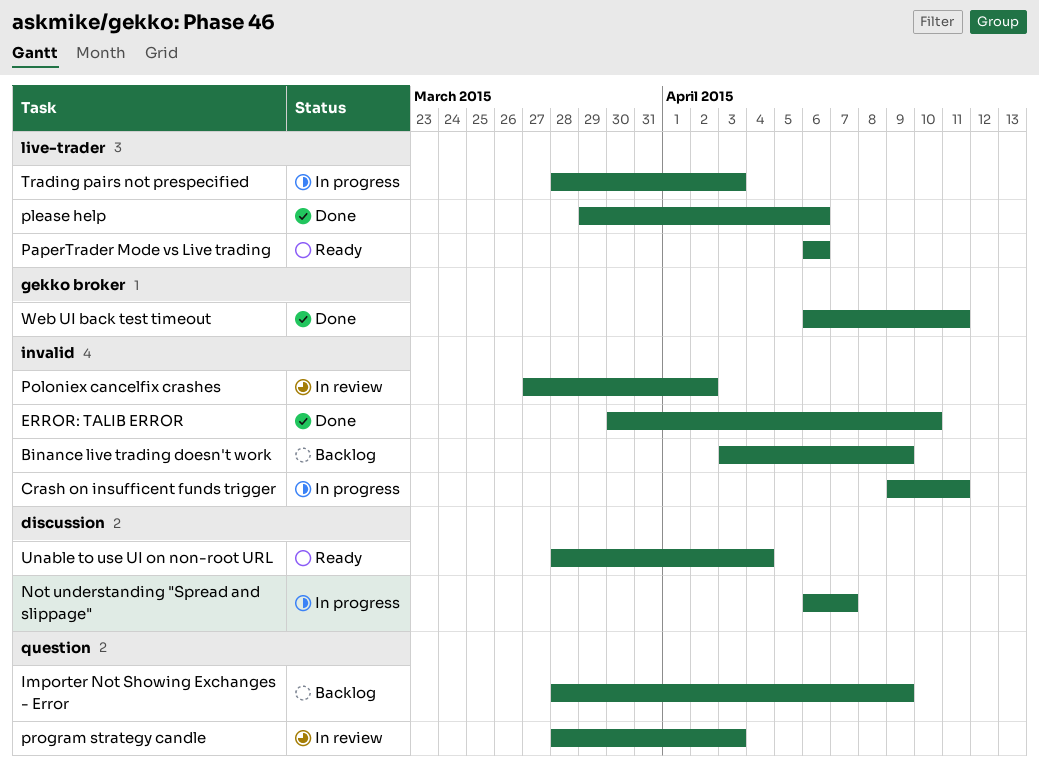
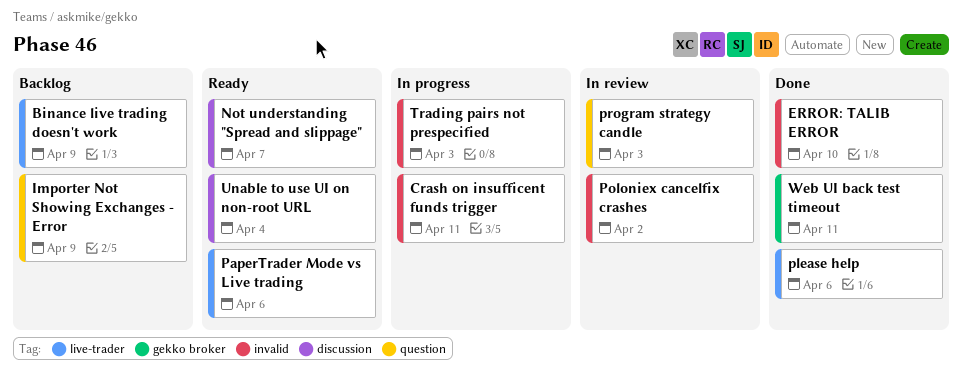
Binance live trading doesn't work, label: invalid -> live-trader
Not understanding "Spread and slippage", status: In progress -> Ready
Trading pairs not prespecified, label: live-trader -> invalid

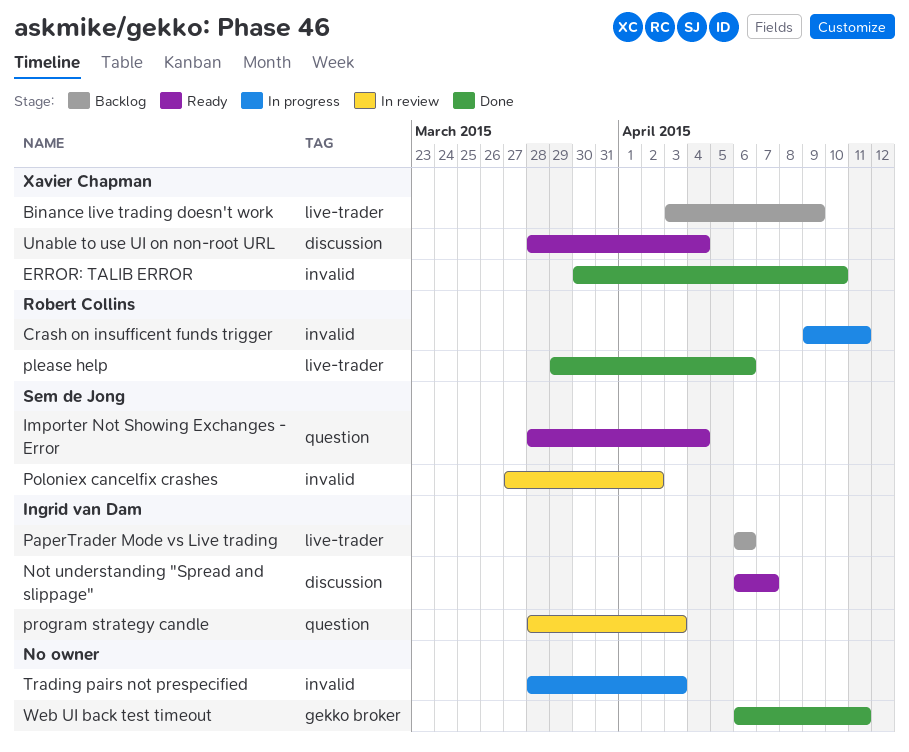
Importer Not Showing Exchanges - Error, status: Backlog -> Ready
Importer Not Showing Exchanges - Error, due: Apr 9 -> Apr 4
PaperTrader Mode vs Live trading, status: Ready -> Backlog

